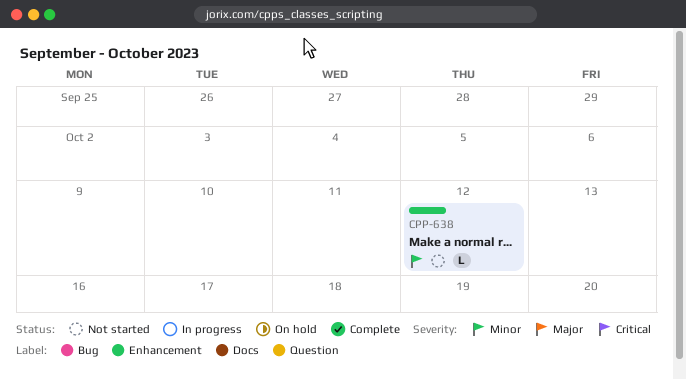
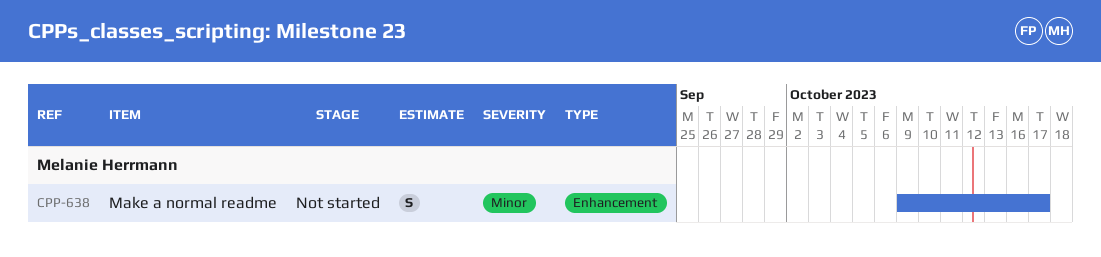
CPP-638, estimate: L -> S
CPP-638, due: Oct 12 -> Oct 17

